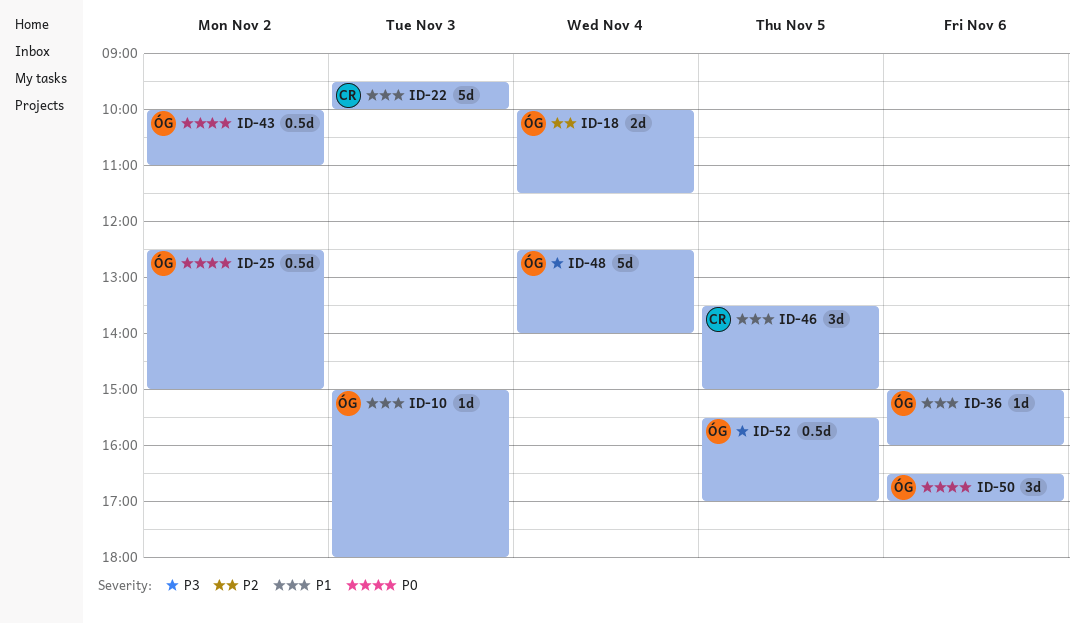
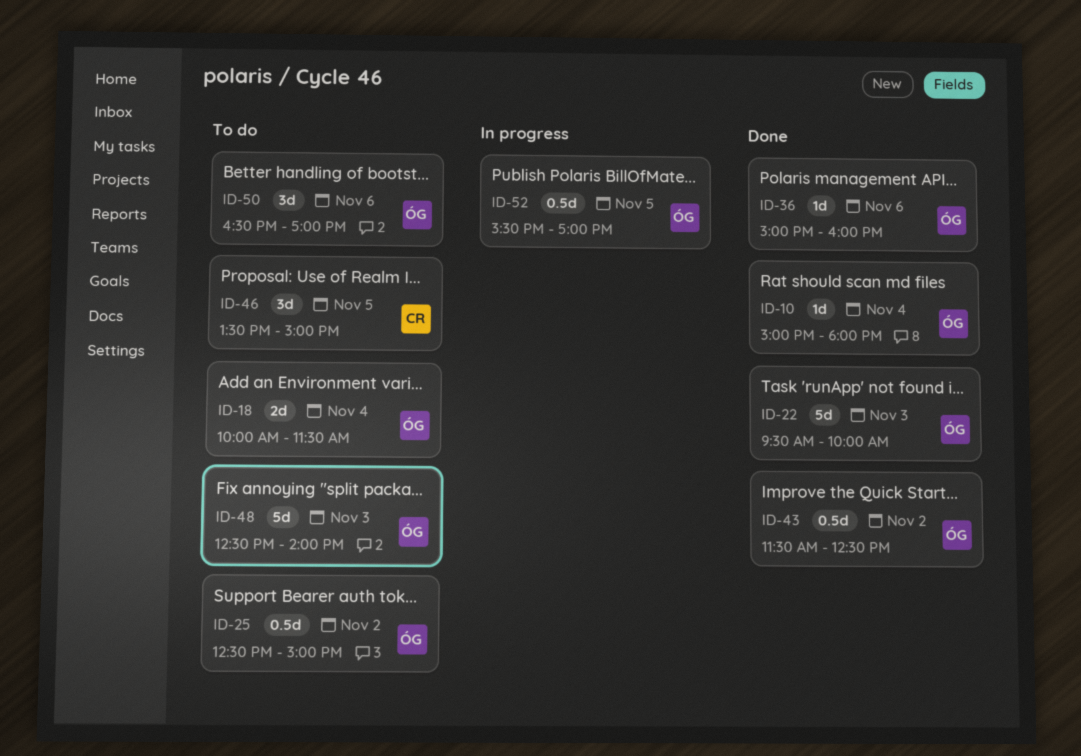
ID-10, day: Nov 3 -> Nov 4
ID-22, owner: CR -> ÓG
ID-43, begins: 10:00 -> 11:30
ID-43, ends: 11:00 -> 12:30
ID-48, day: Nov 4 -> Nov 3

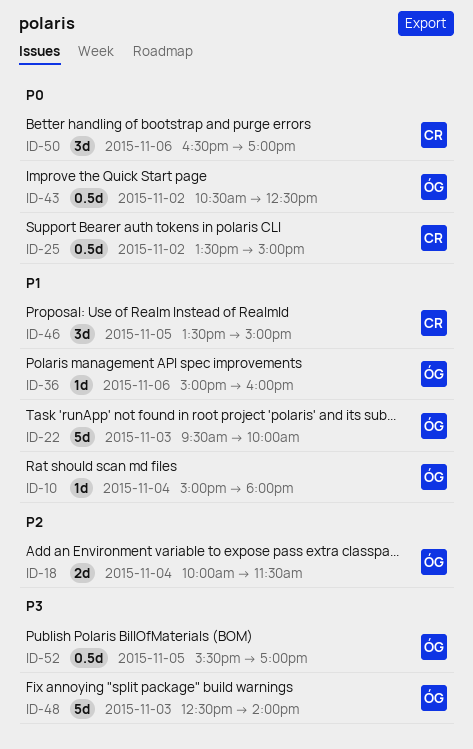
ID-25, owner: ÓG -> CR
ID-25, begins: 12:30 -> 13:30
ID-43, begins: 11:30 -> 10:30
ID-50, owner: ÓG -> CR

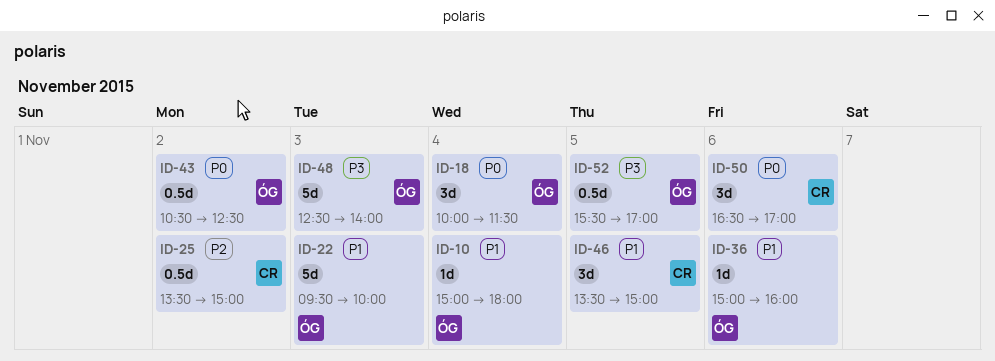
ID-18, priority: P2 -> P0
ID-18, estimate: 2d -> 3d
ID-25, priority: P0 -> P2

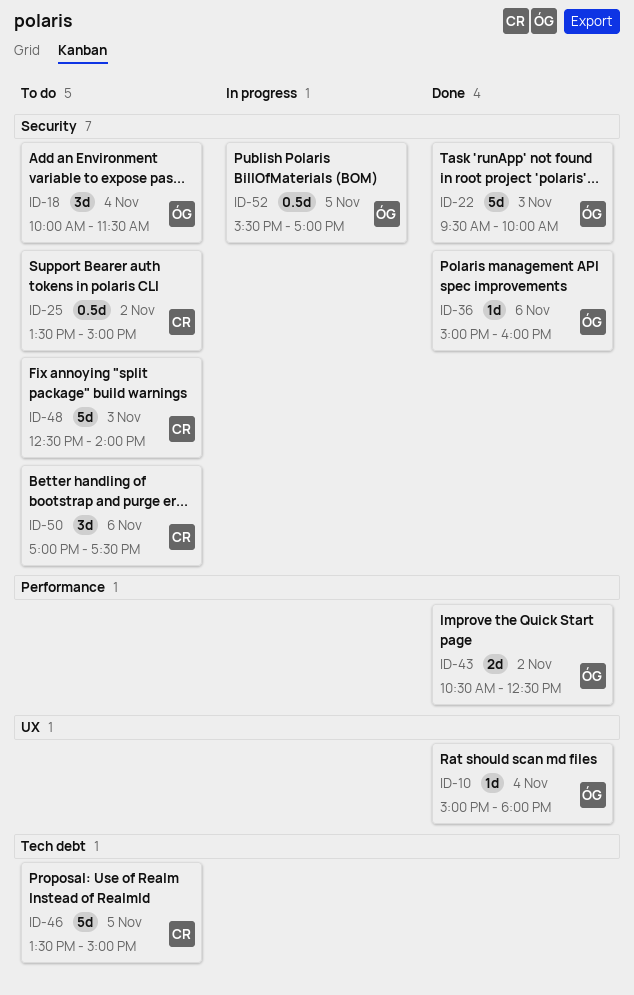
ID-43, estimate: 0.5d -> 2d
ID-46, estimate: 3d -> 5d
ID-48, owner: ÓG -> CR
ID-50, begins: 16:30 -> 17:00
ID-50, ends: 17:00 -> 17:30

